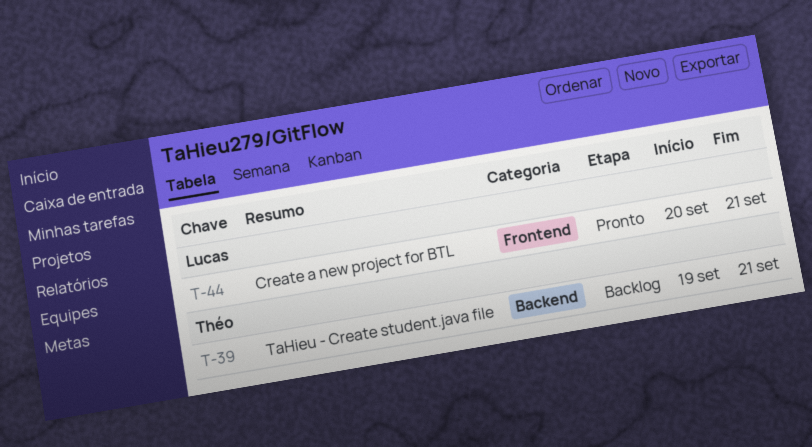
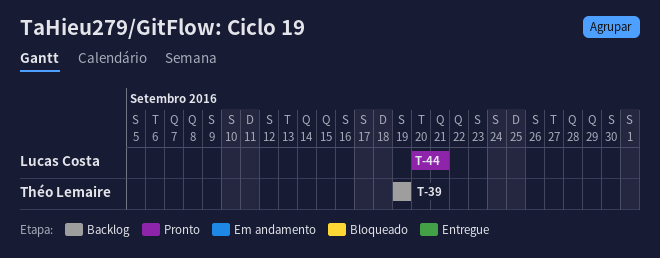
T-39, due: Sep 21 -> Sep 19

